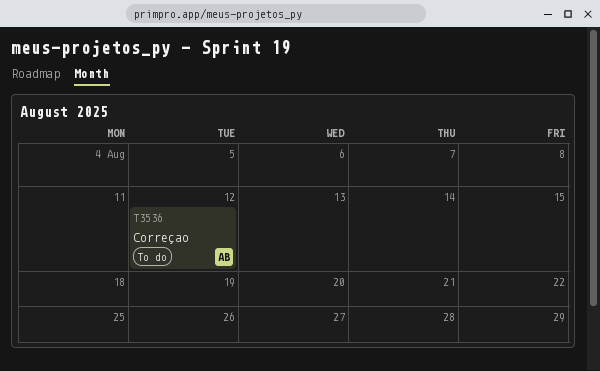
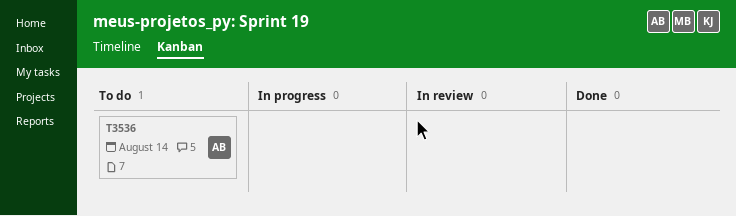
T3536, due: Aug 12 -> Aug 14

